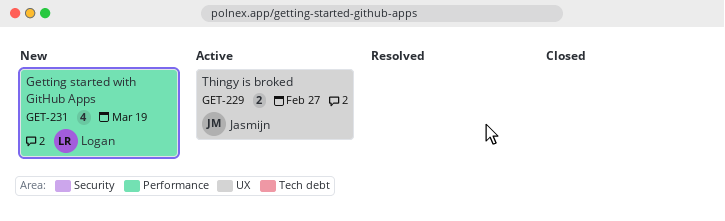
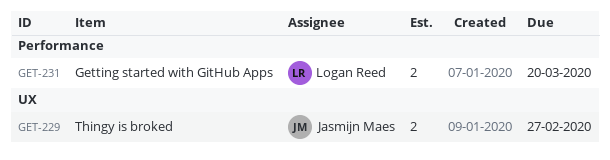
GET-231, estimate: 4 -> 2
GET-231, due: Mar 19 -> Mar 20

